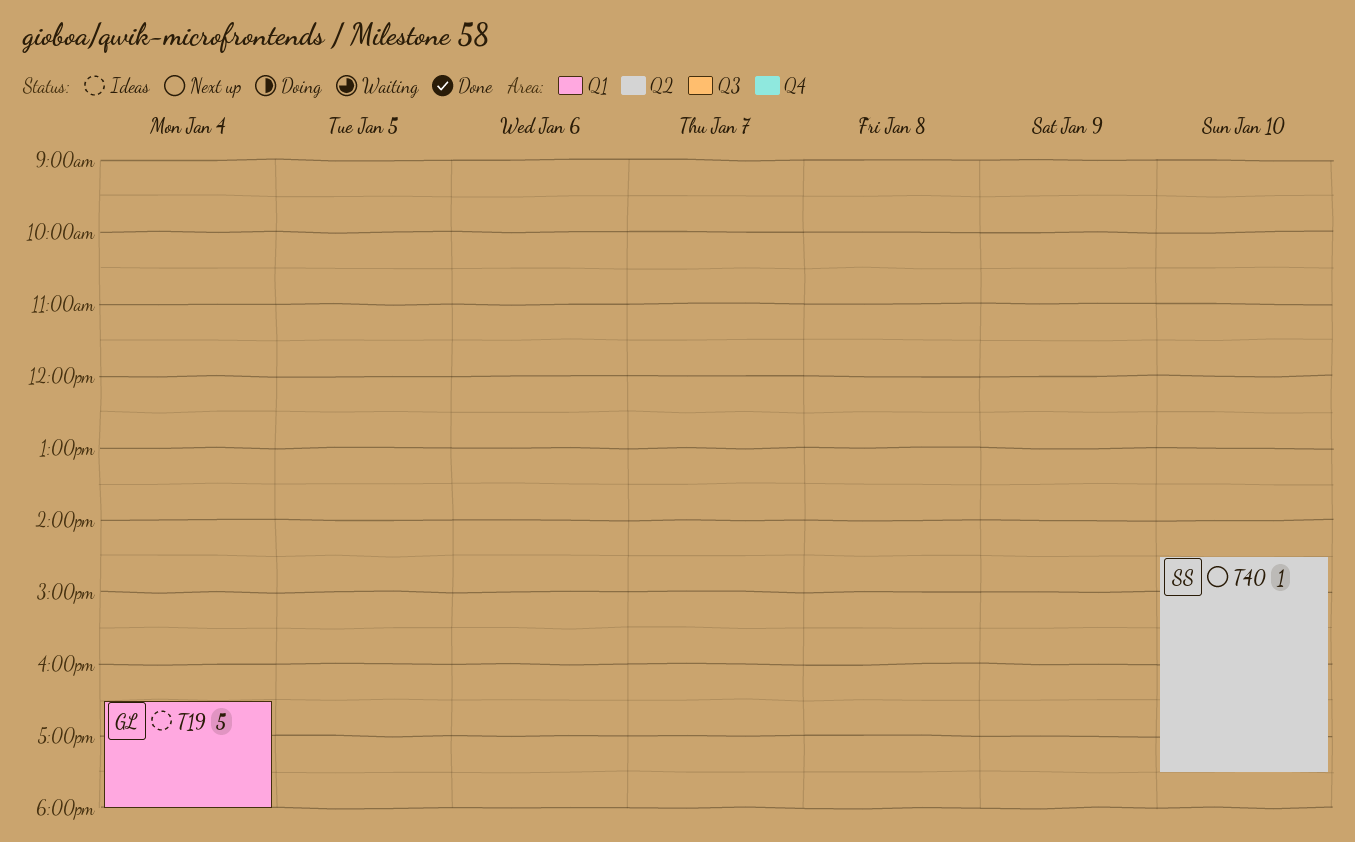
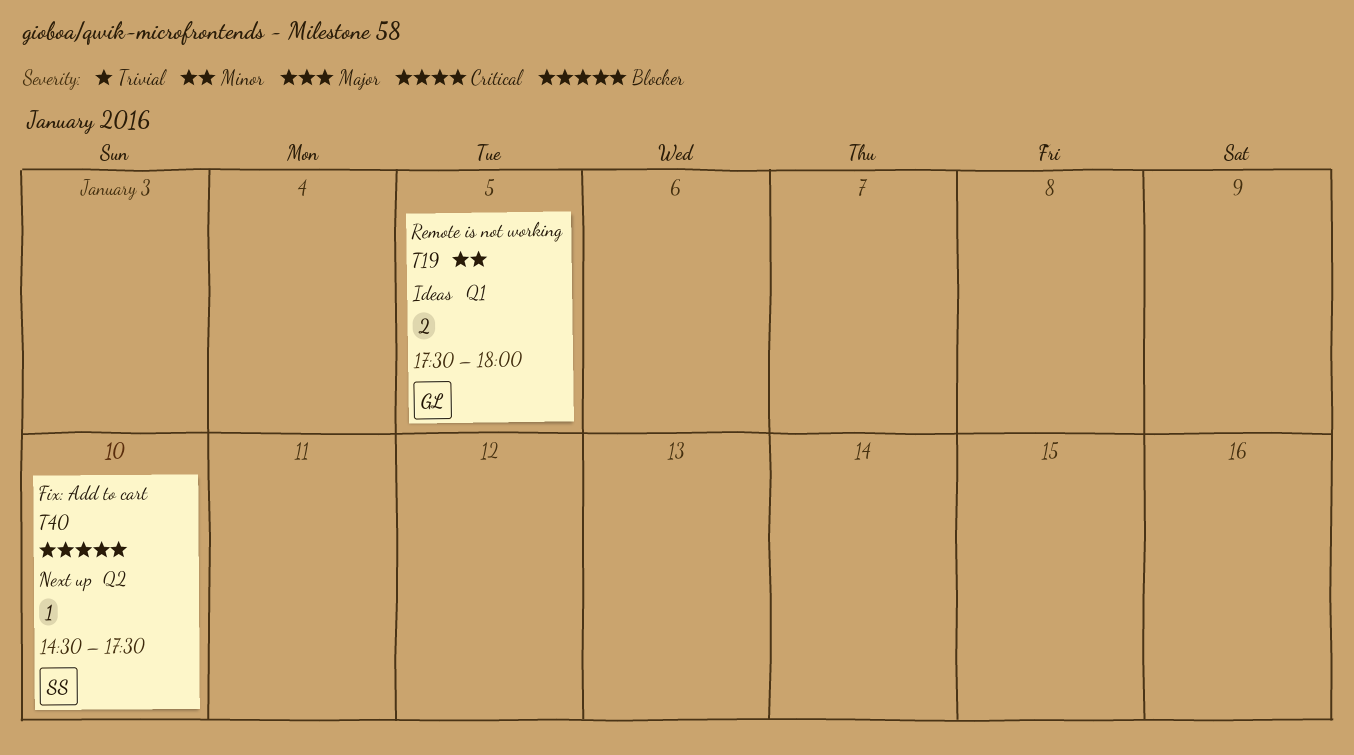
T19, estimate: 5 -> 2
T19, day: Jan 4 -> Jan 5
T19, begins: 16:30 -> 17:30

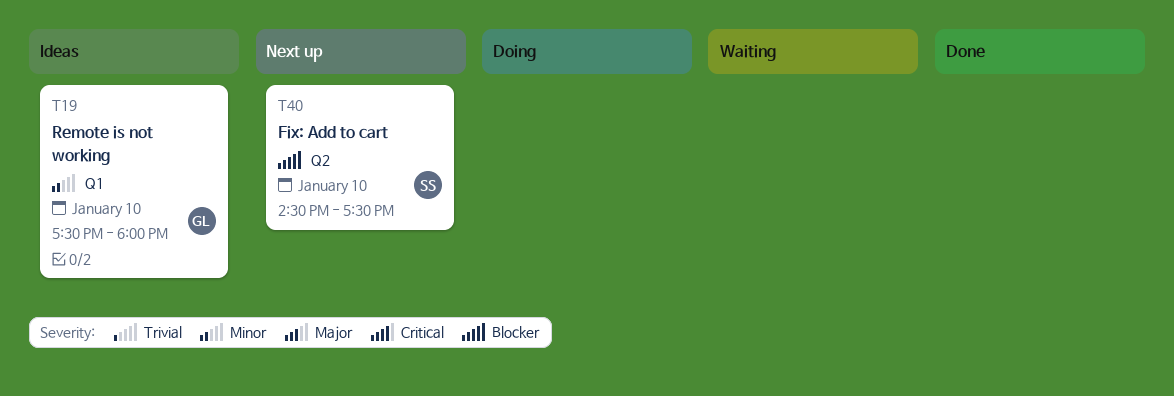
T19, day: Jan 5 -> Jan 10

